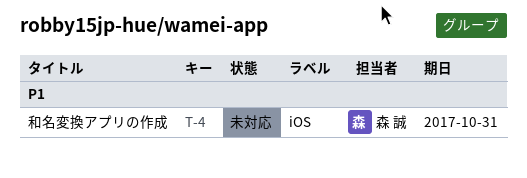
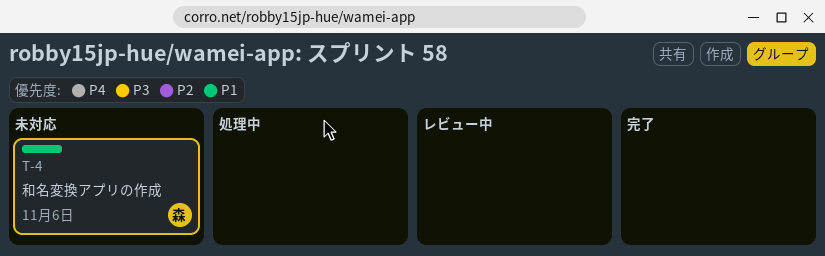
T-4, due: Oct 31 -> Nov 6

